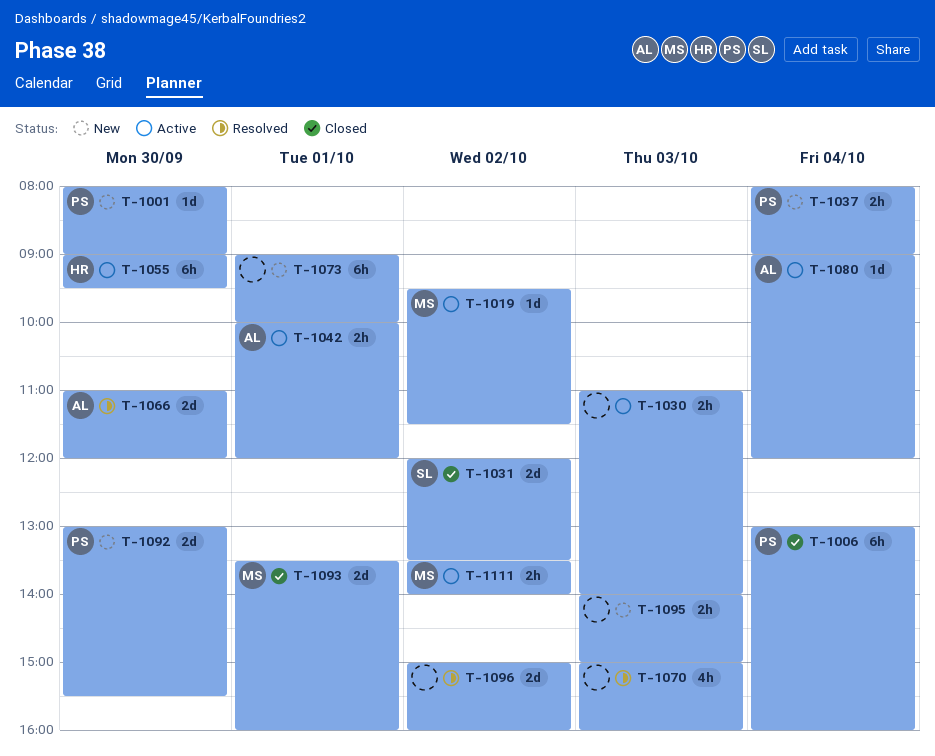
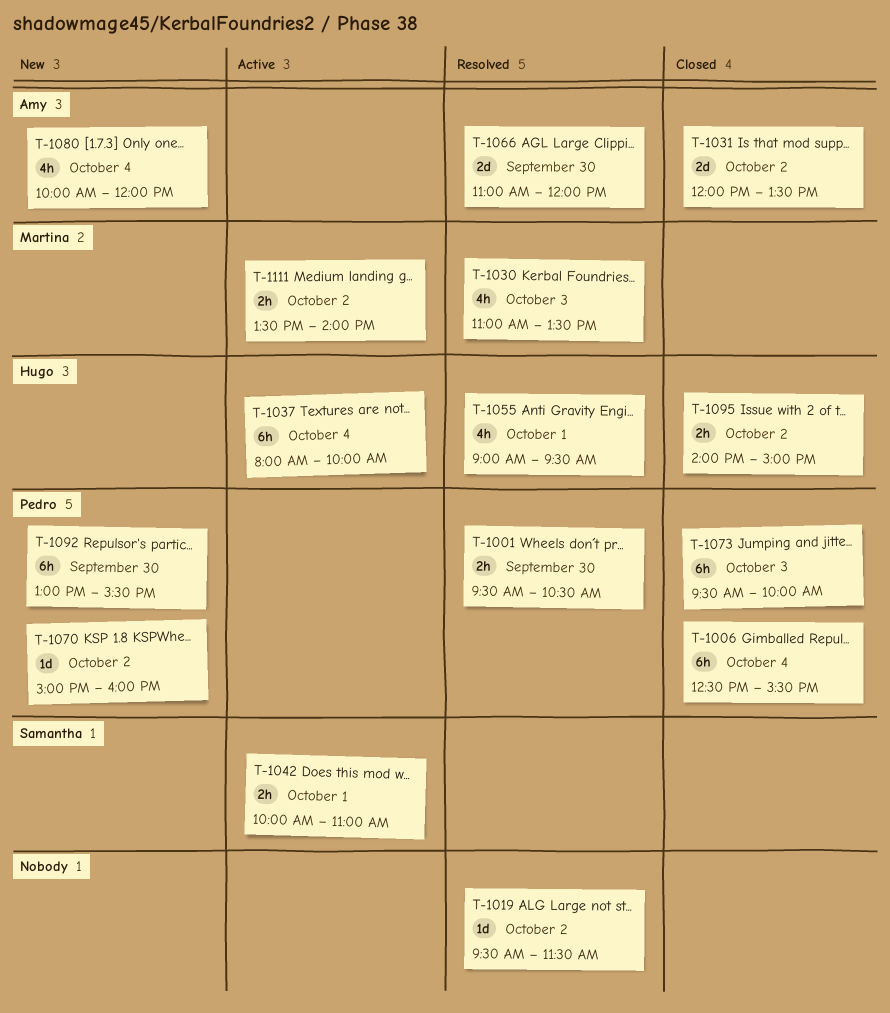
T-1001, status: New -> Resolved
T-1001, estimate: 1d -> 2h
T-1001, begins: 08:00 -> 09:30
T-1001, ends: 09:00 -> 10:30
T-1006, begins: 13:00 -> 12:30
T-1006, ends: 16:00 -> 15:30
T-1019, status: Active -> Resolved
T-1019, owner: Martina -> none
T-1030, status: Active -> Resolved
T-1030, owner: none -> Martina
T-1030, estimate: 2h -> 4h
T-1030, ends: 14:00 -> 13:30
T-1031, owner: Samantha -> Amy
T-1037, status: New -> Active
T-1037, owner: Pedro -> Hugo
T-1037, estimate: 2h -> 6h
T-1037, ends: 09:00 -> 10:00
T-1042, owner: Amy -> Samantha
T-1042, ends: 12:00 -> 11:00
T-1055, status: Active -> Resolved
T-1055, estimate: 6h -> 4h
T-1055, day: Sep 30 -> Oct 1
T-1070, status: Resolved -> New
T-1070, owner: none -> Pedro
T-1070, estimate: 4h -> 1d
T-1070, day: Oct 3 -> Oct 2
T-1073, status: New -> Closed
T-1073, owner: none -> Pedro
T-1073, day: Oct 1 -> Oct 3
T-1073, begins: 09:00 -> 09:30
T-1080, status: Active -> New
T-1080, estimate: 1d -> 4h
T-1080, begins: 09:00 -> 10:00
T-1092, estimate: 2d -> 6h
T-1093: present -> none
T-1095, status: New -> Closed
T-1095, owner: none -> Hugo
T-1095, day: Oct 3 -> Oct 2
T-1096: present -> none

